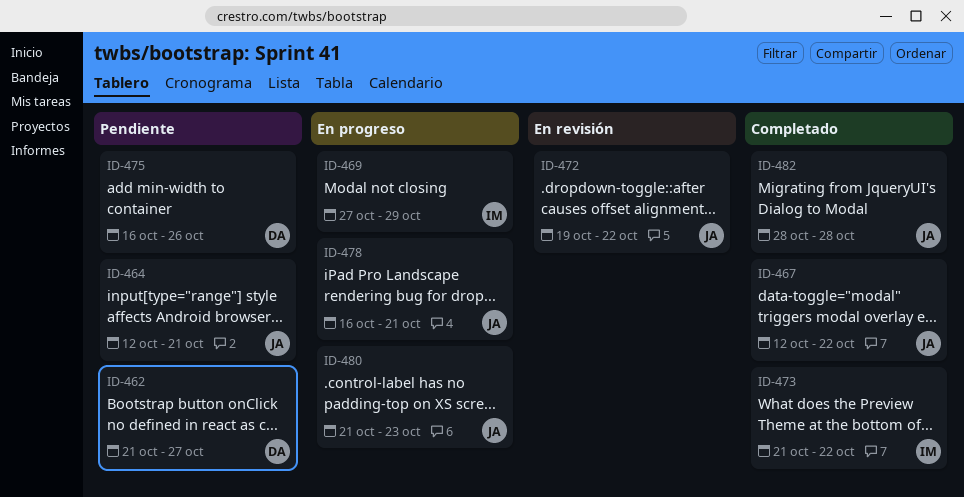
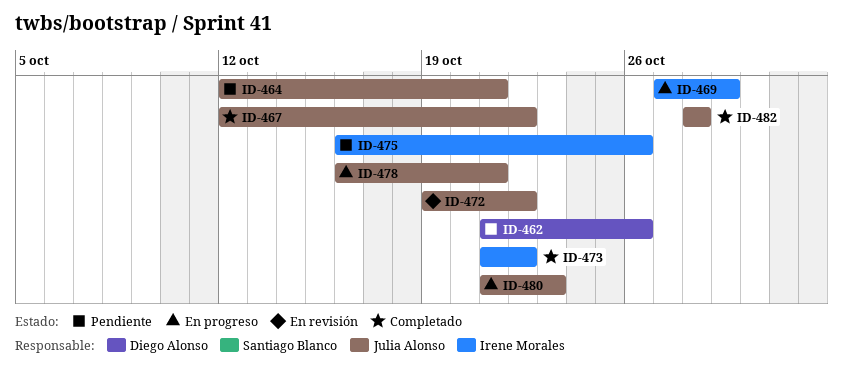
ID-462, due: Oct 27 -> Oct 26
ID-475, owner: Diego Alonso -> Irene Morales

